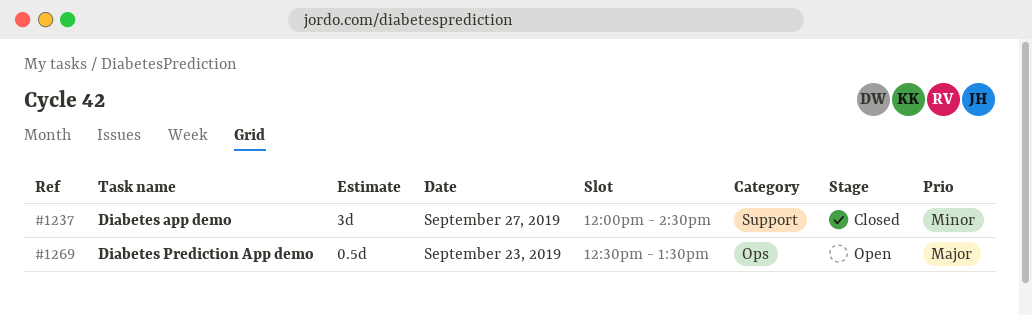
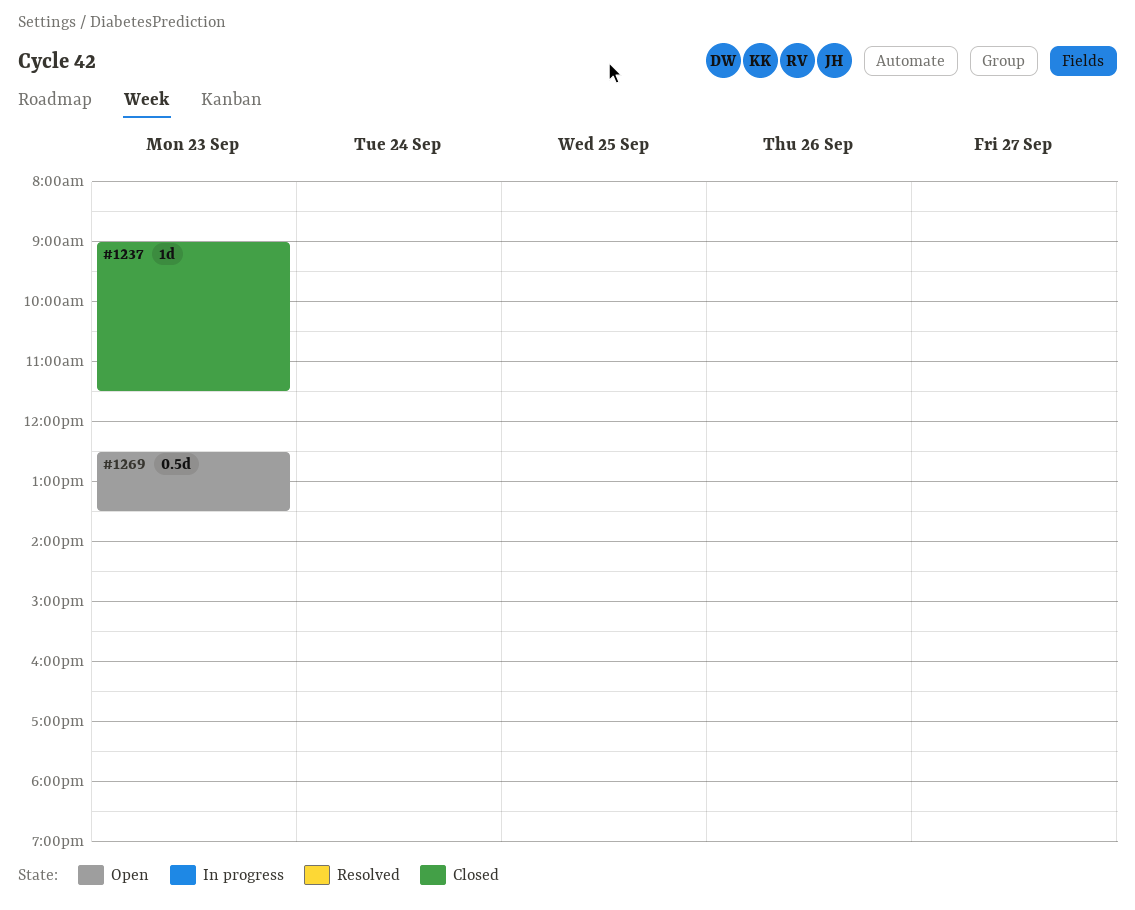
#1237, estimate: 3d -> 1d
#1237, day: Sep 27 -> Sep 23
#1237, begins: 12:00 -> 09:00
#1237, ends: 14:30 -> 11:30

